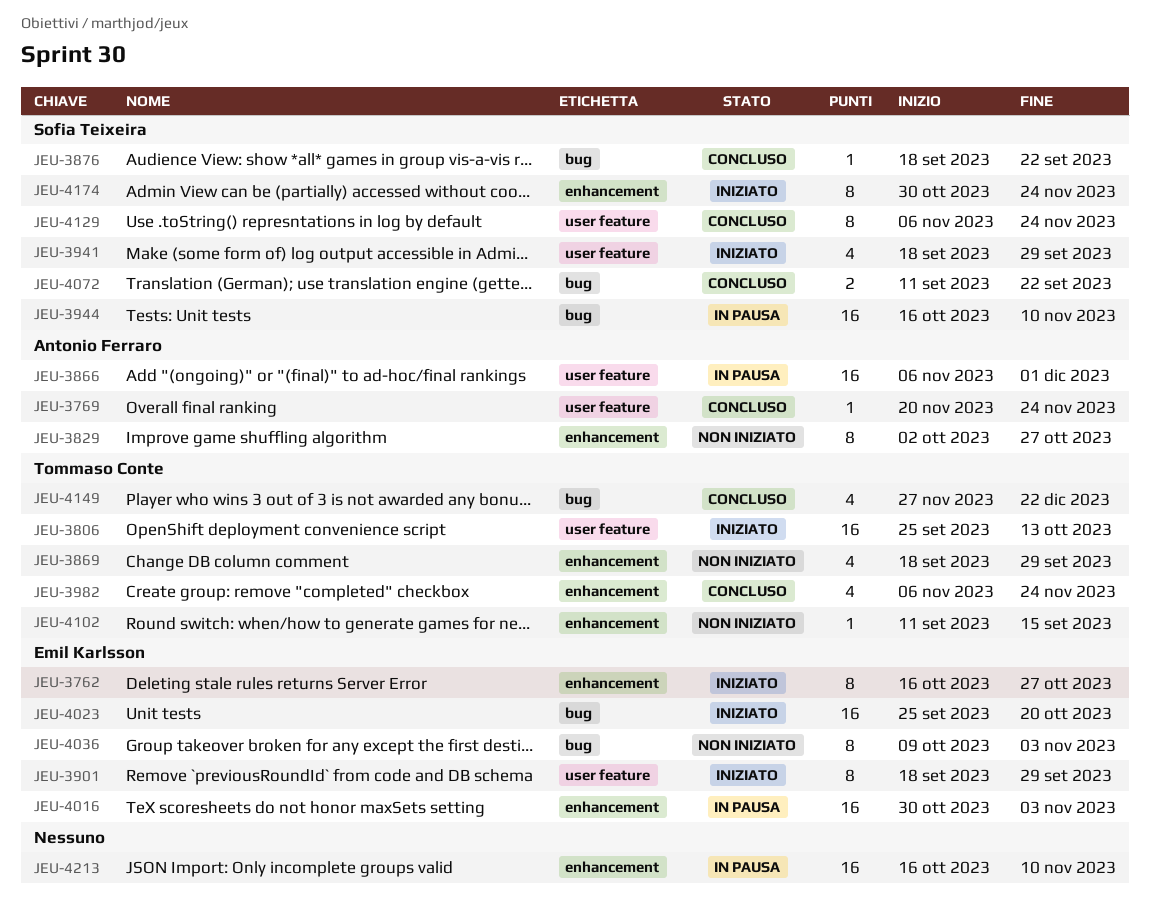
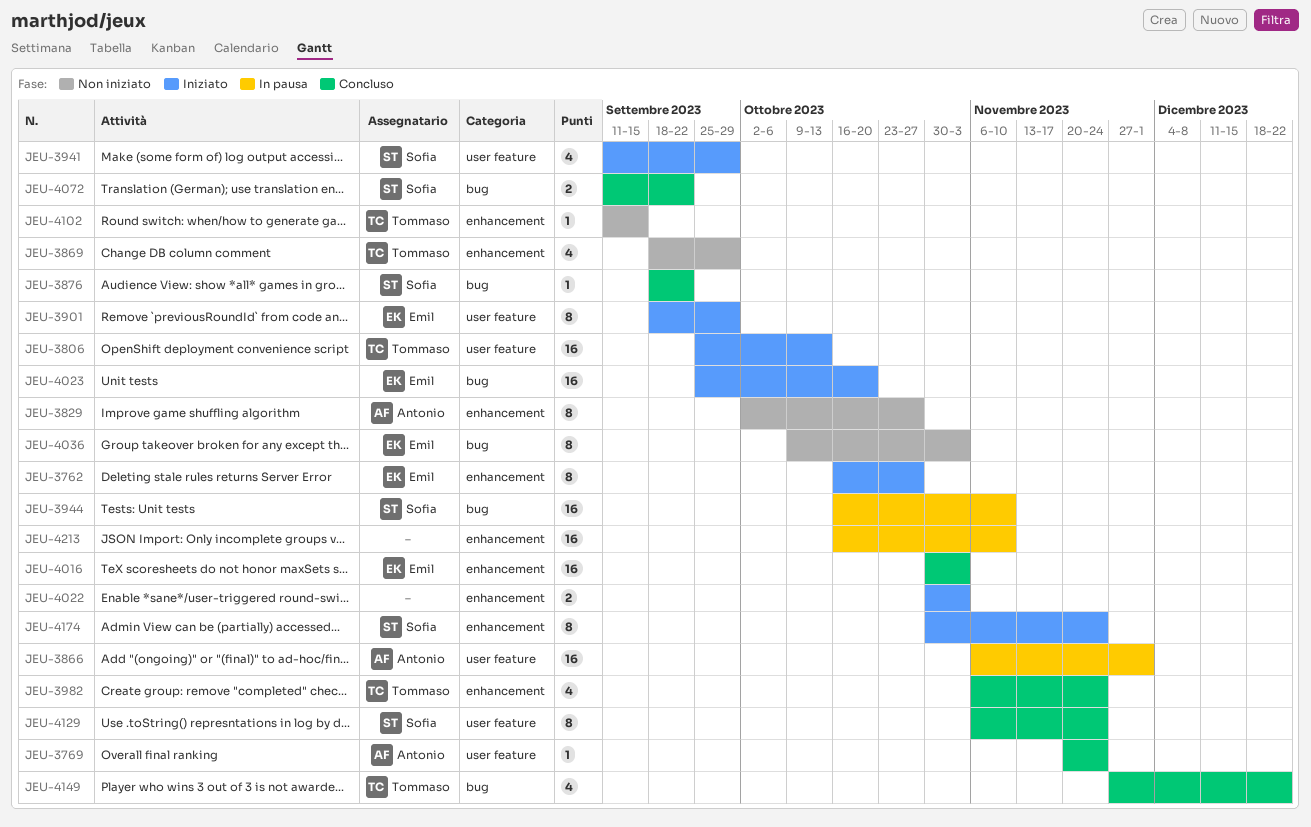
JEU-3941, start: Sep 18 -> Sep 11
JEU-4016, status: In pausa -> Concluso
JEU-4022: none -> present

